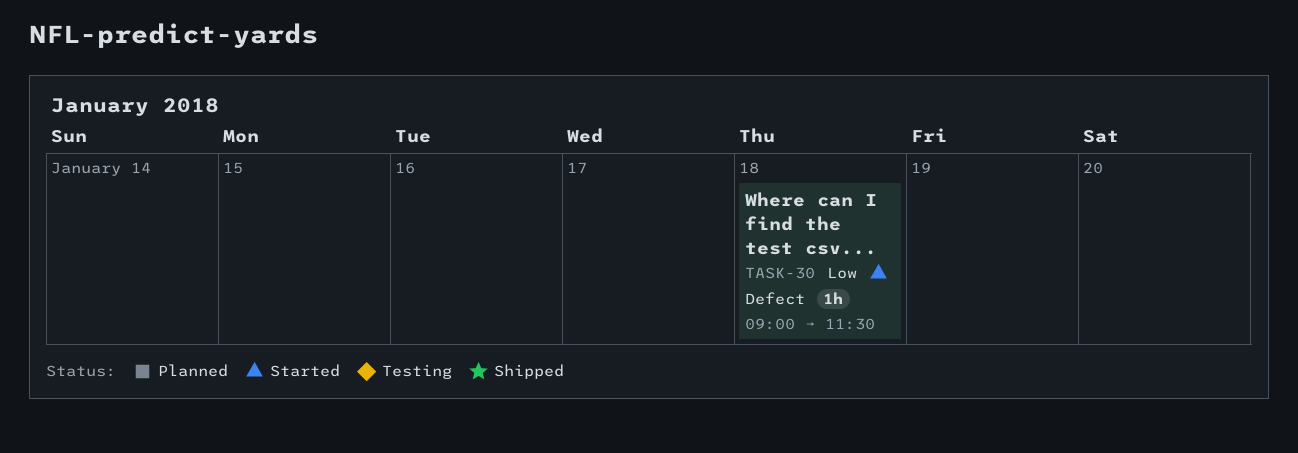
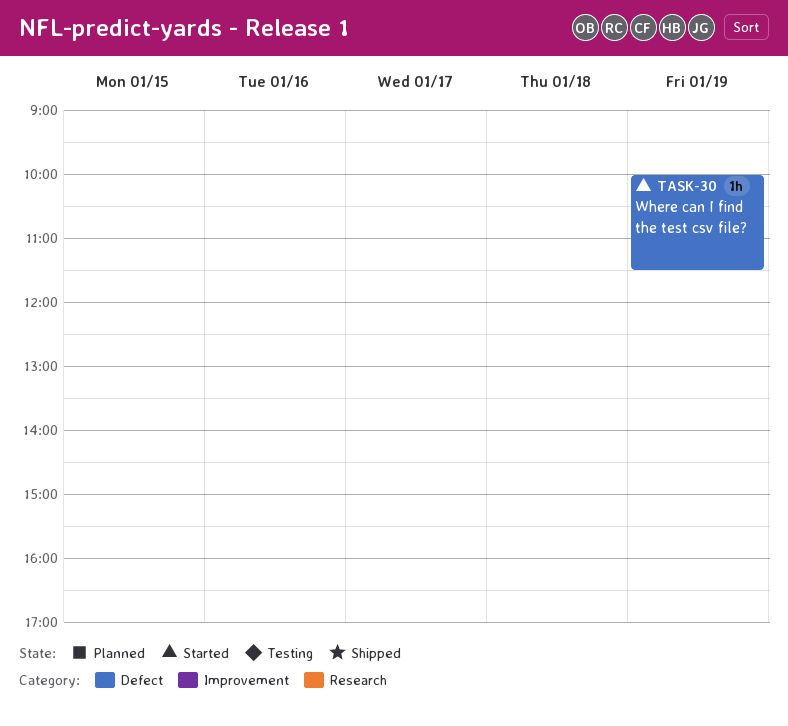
TASK-30, day: Jan 18 -> Jan 19
TASK-30, begins: 09:00 -> 10:00

